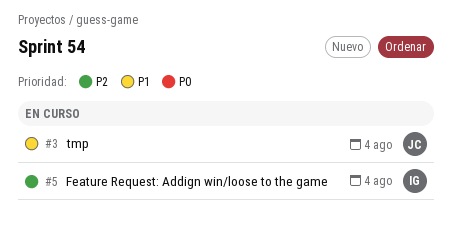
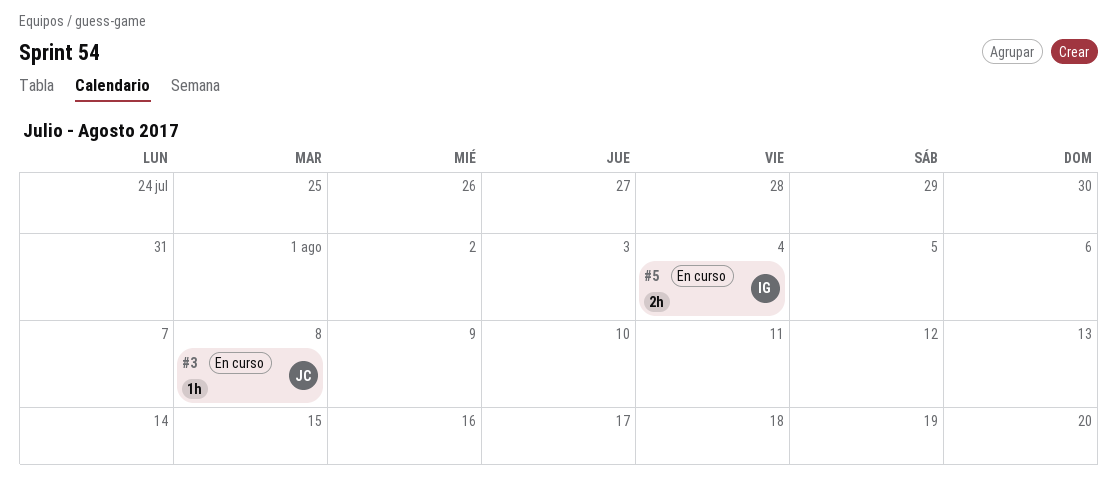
#3, due: Aug 4 -> Aug 8

